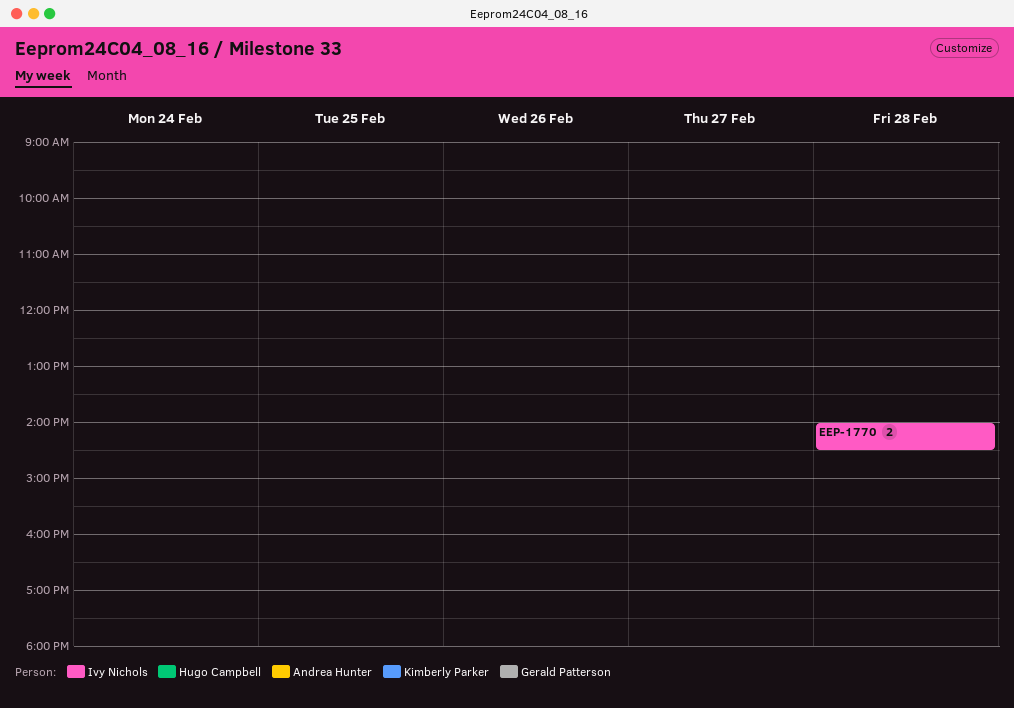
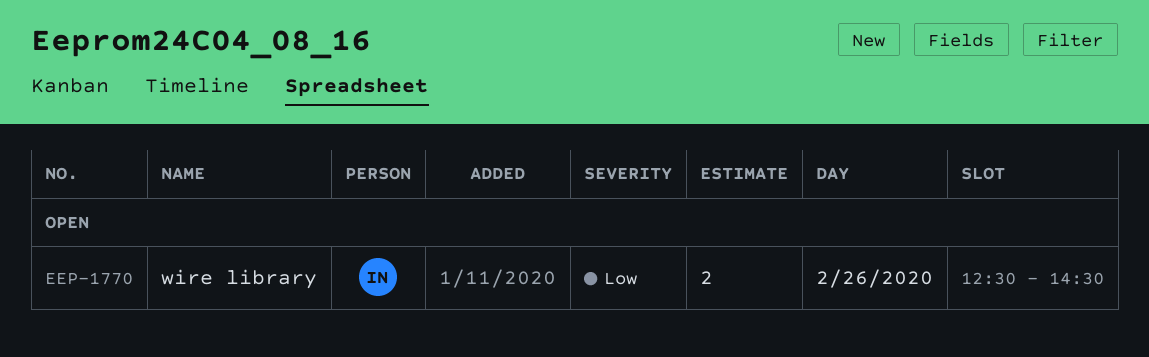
EEP-1770, day: Feb 28 -> Feb 26
EEP-1770, begins: 14:00 -> 12:30

